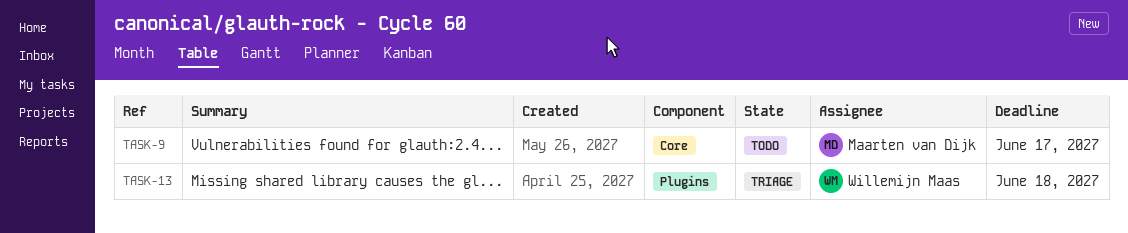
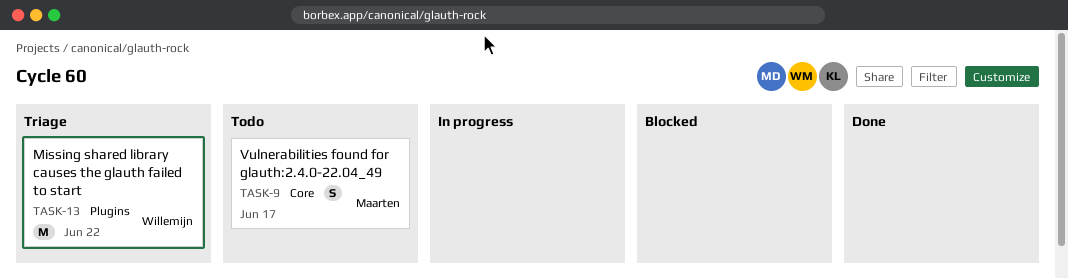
TASK-13, due: Jun 18 -> Jun 22

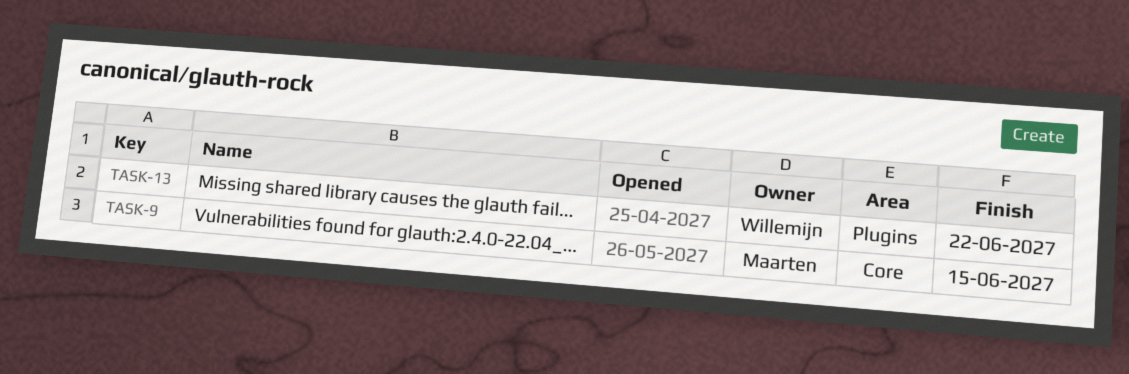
TASK-9, due: Jun 17 -> Jun 15

